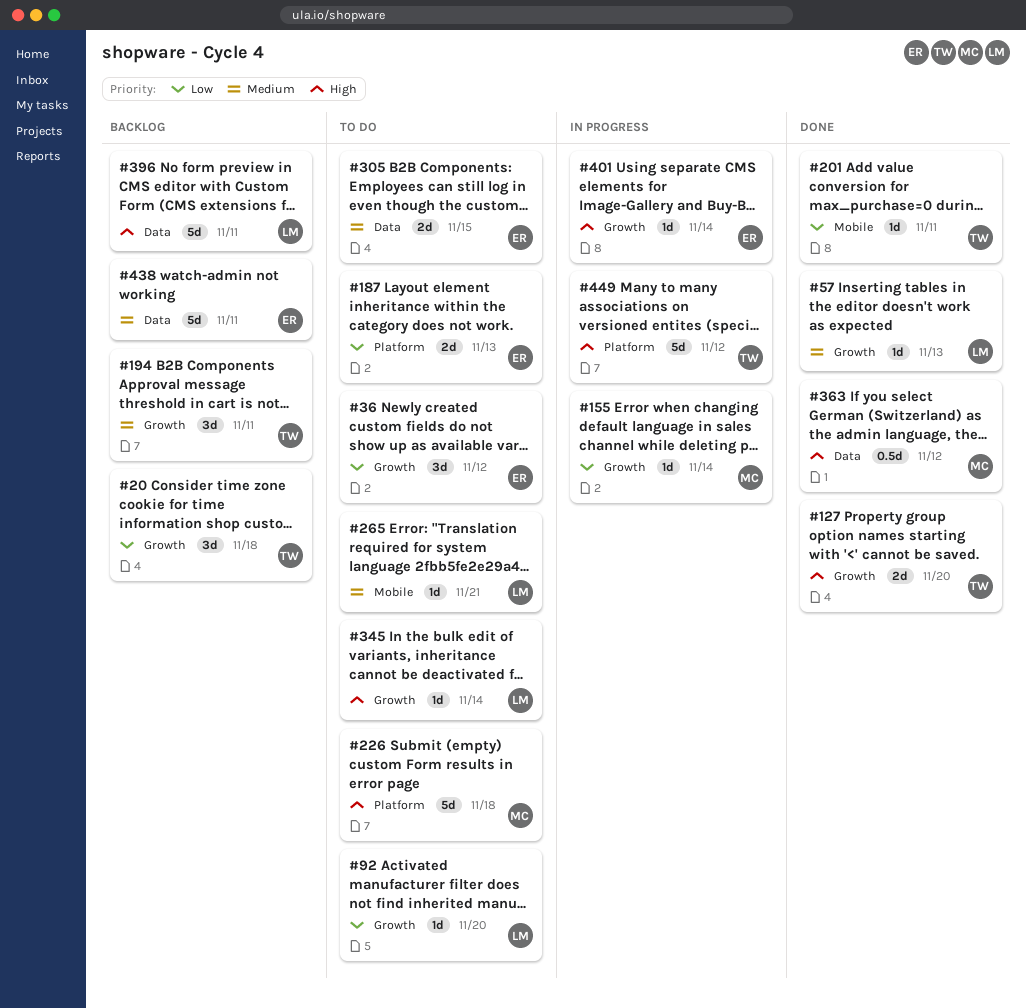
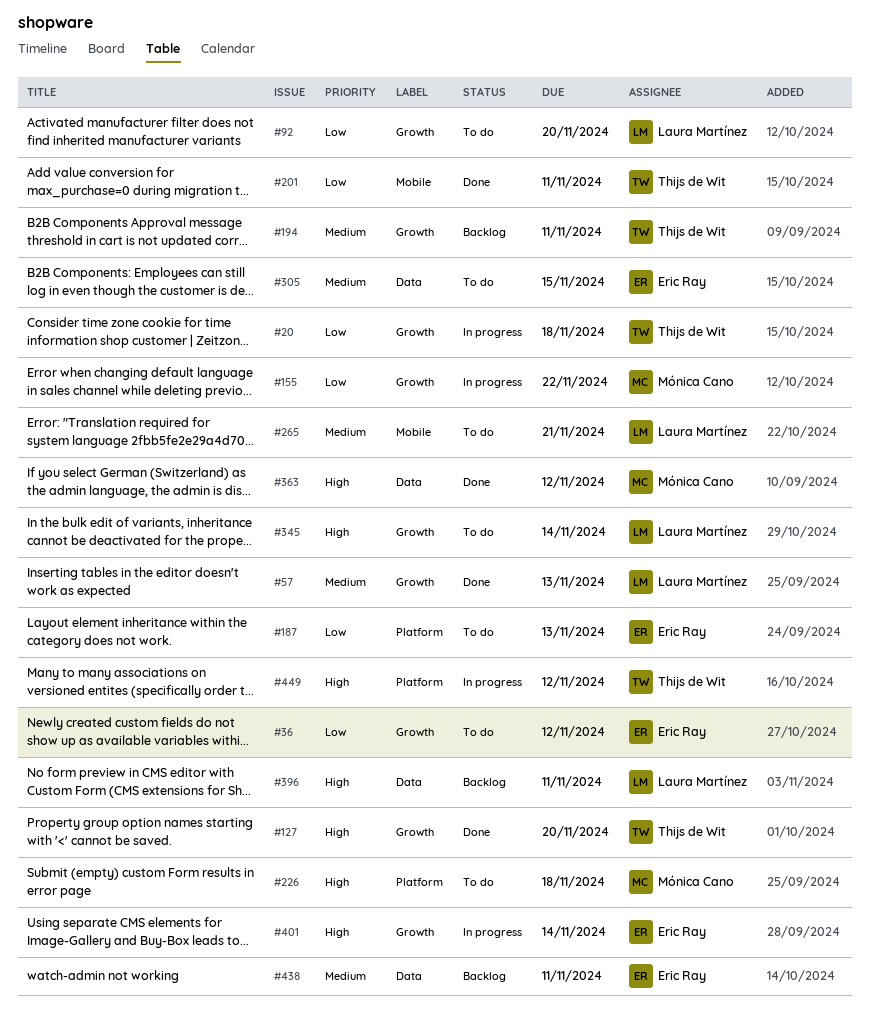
#20, status: Backlog -> In progress
#155, due: Nov 14 -> Nov 22

